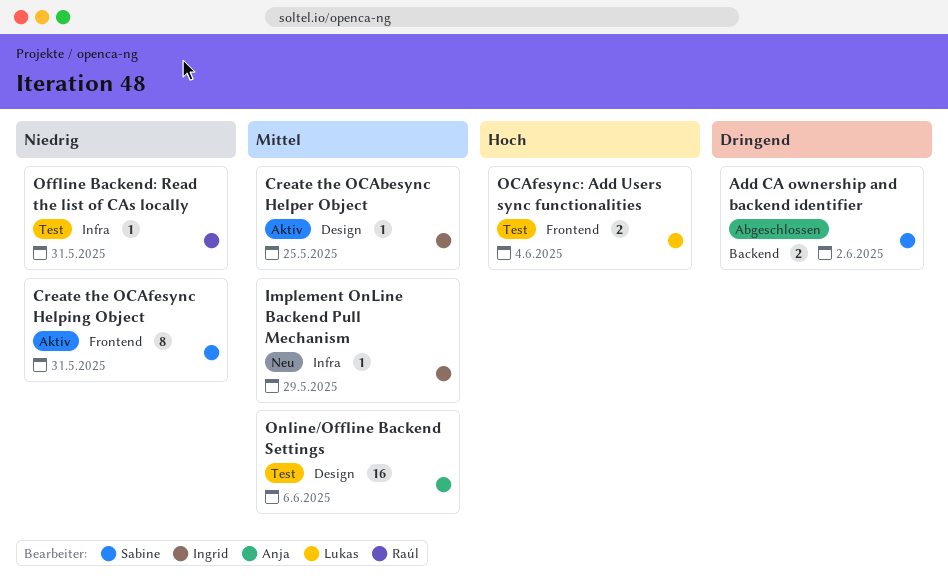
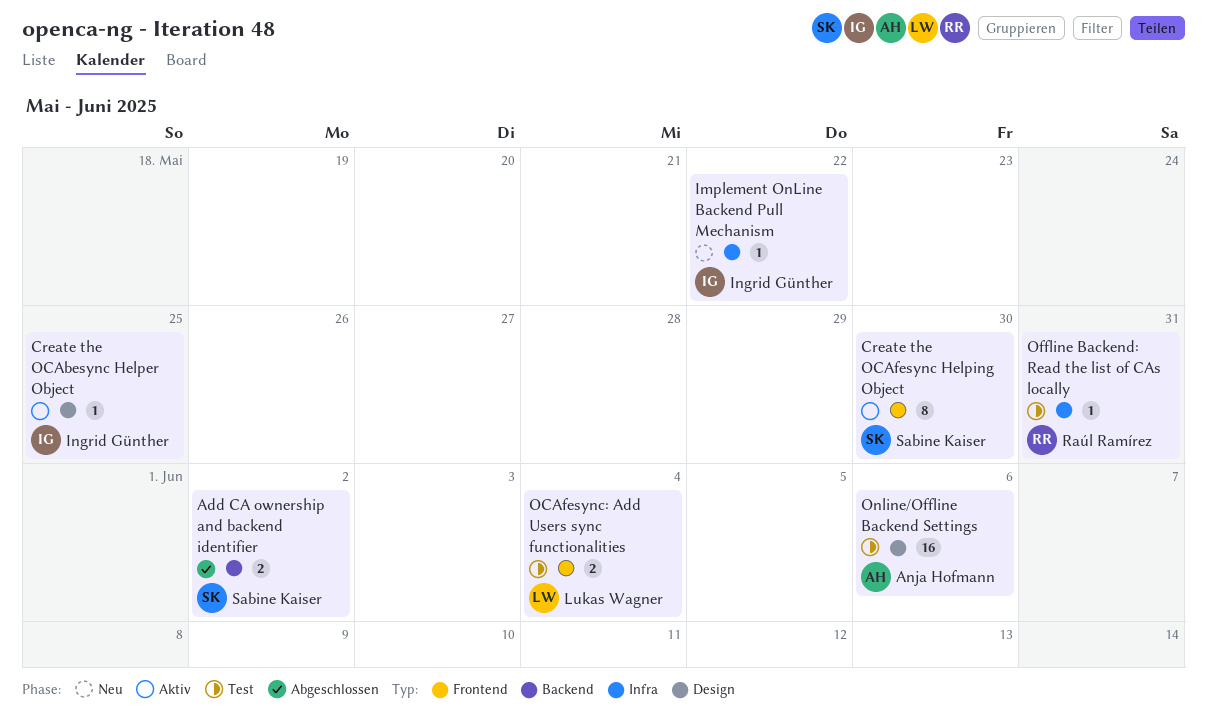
Create the OCAfesync Helping Object, due: May 31 -> May 30
Implement OnLine Backend Pull Mechanism, due: May 29 -> May 22

